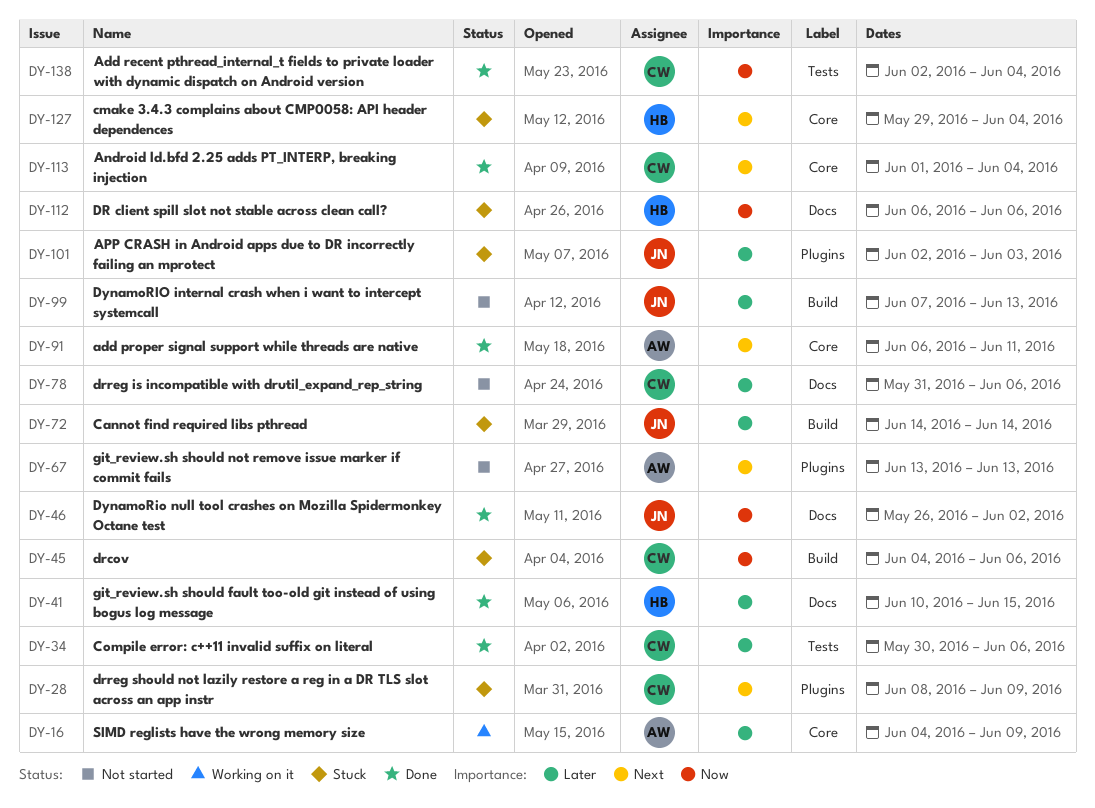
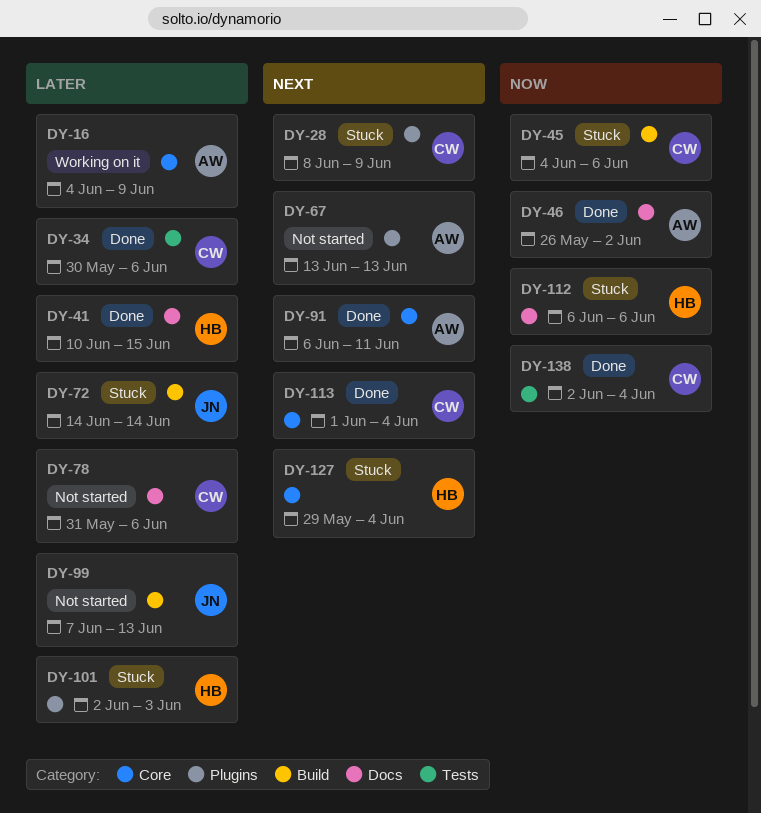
DY-46, owner: JN -> AW
DY-101, owner: JN -> HB

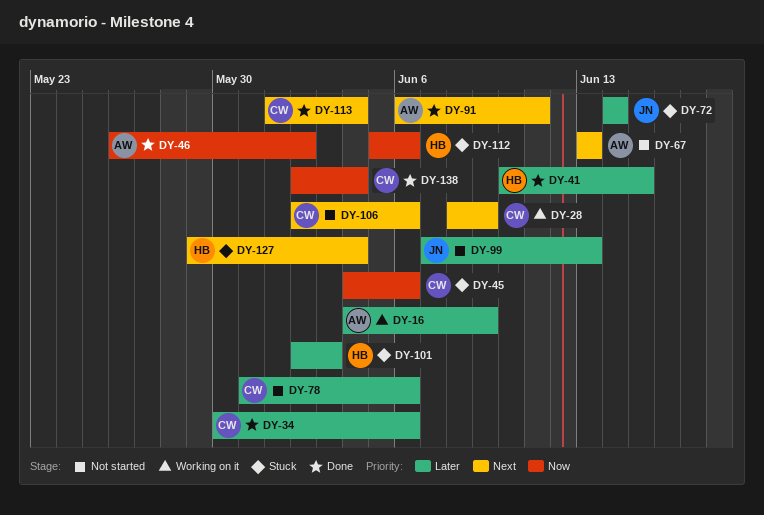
DY-28, status: Stuck -> Working on it
DY-106: none -> present
DY-112, start: Jun 6 -> Jun 5

